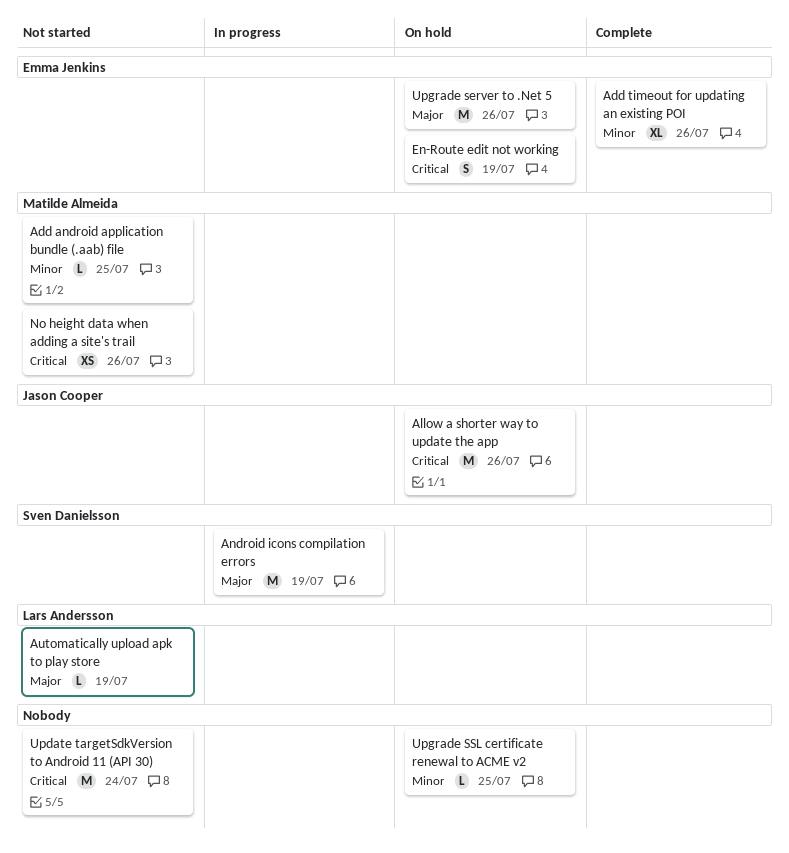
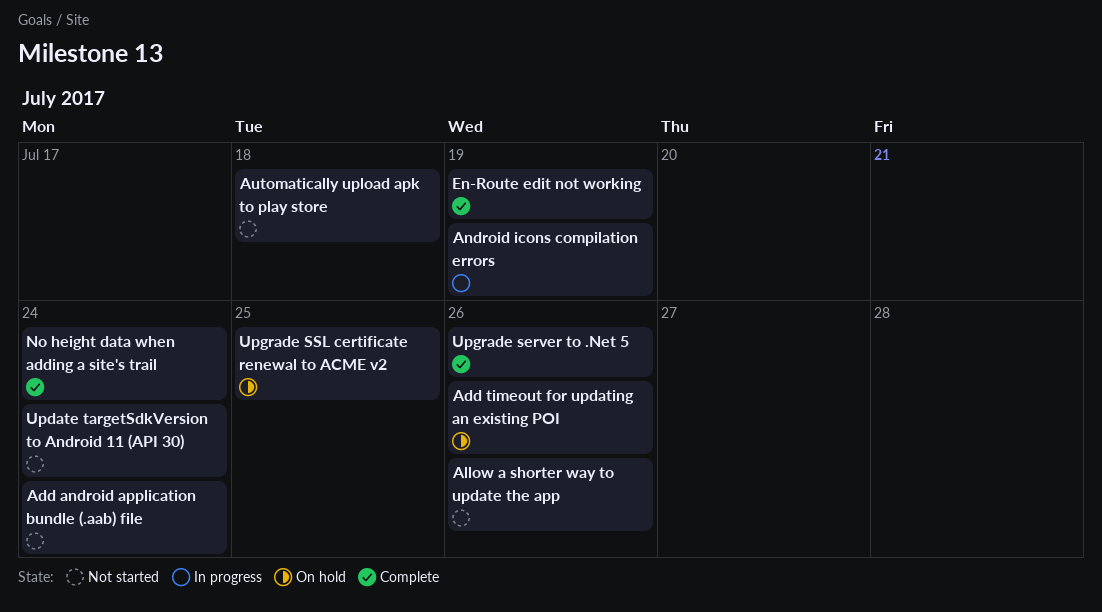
Add android application bundle (.aab) file, due: Jul 25 -> Jul 24
Add timeout for updating an existing POI, status: Complete -> On hold
Allow a shorter way to update the app, status: On hold -> Not started
Automatically upload apk to play store, due: Jul 19 -> Jul 18
En-Route edit not working, status: On hold -> Complete
No height data when adding a site's trail, status: Not started -> Complete
No height data when adding a site's trail, due: Jul 26 -> Jul 24
Upgrade server to .Net 5, status: On hold -> Complete

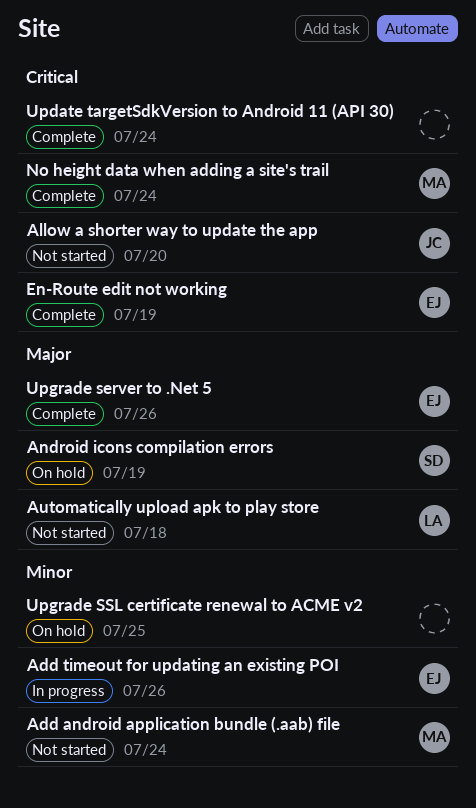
Add timeout for updating an existing POI, status: On hold -> In progress
Allow a shorter way to update the app, due: Jul 26 -> Jul 20
Android icons compilation errors, status: In progress -> On hold
Update targetSdkVersion to Android 11 (API 30), status: Not started -> Complete

